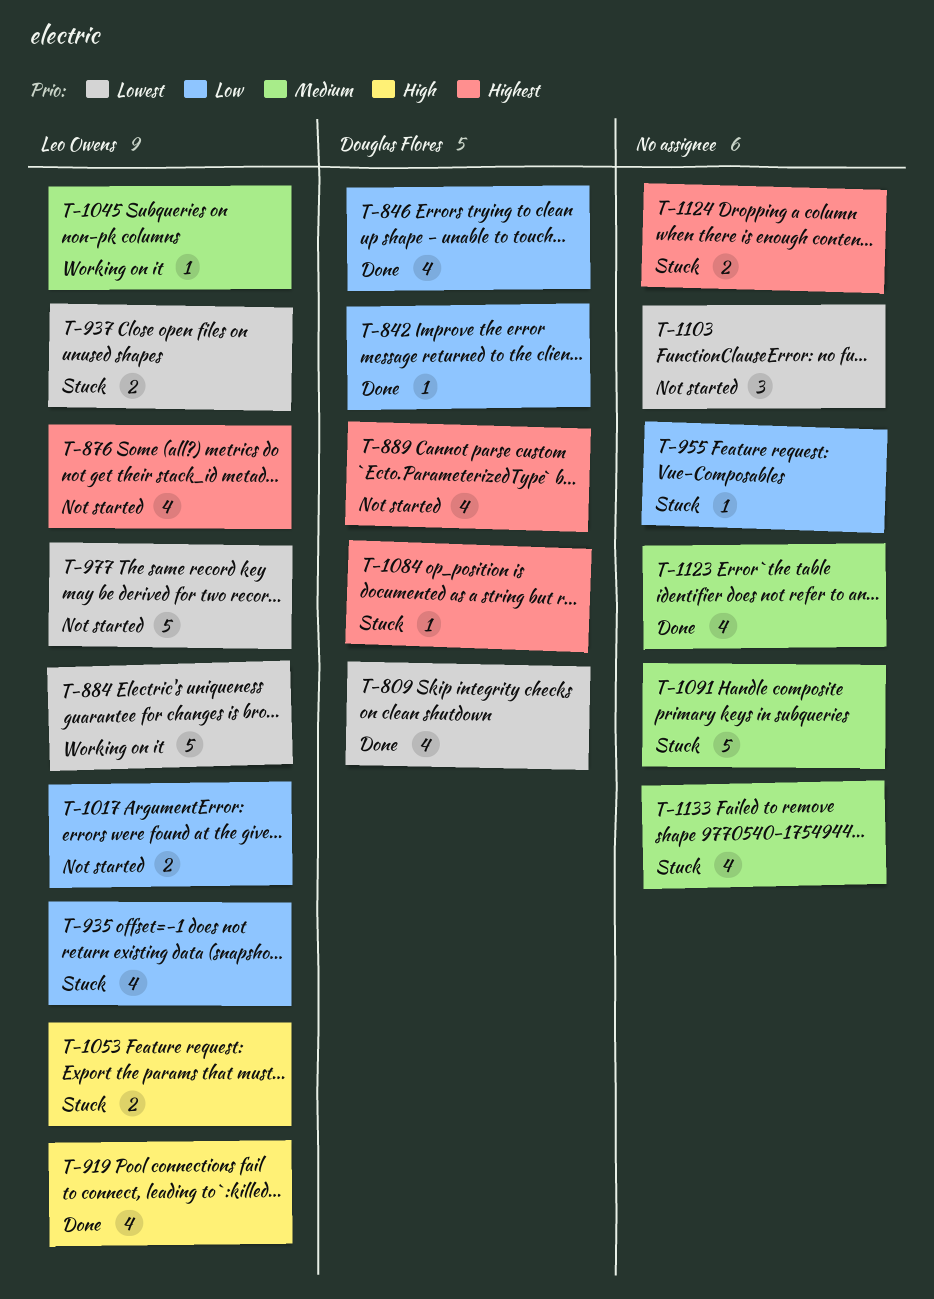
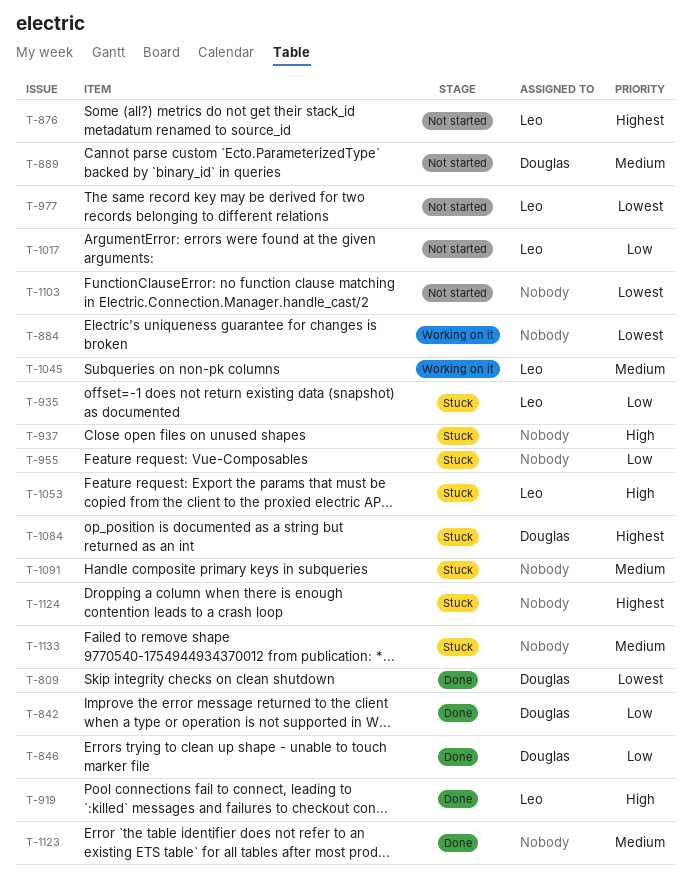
T-884, owner: Leo Owens -> none
T-889, priority: Highest -> Medium
T-937, owner: Leo Owens -> none
T-937, priority: Lowest -> High

